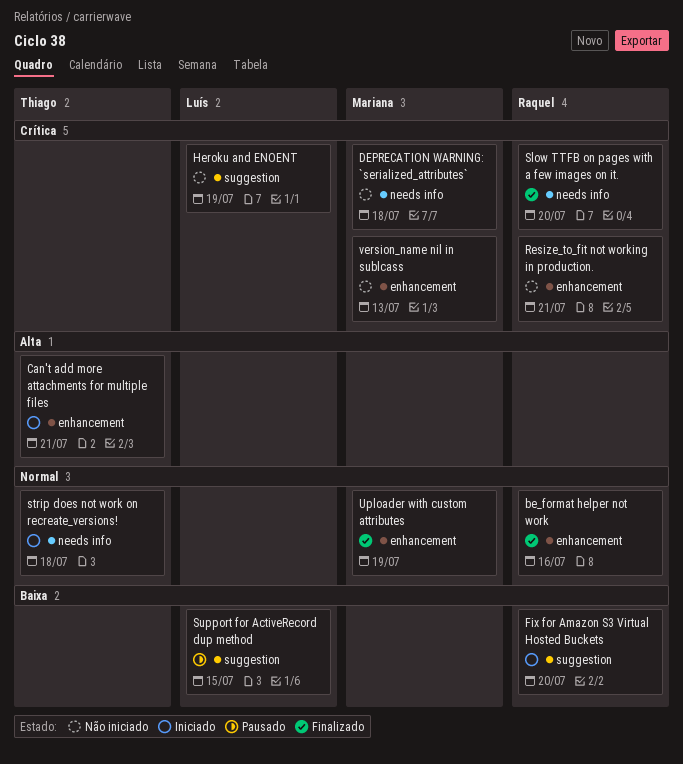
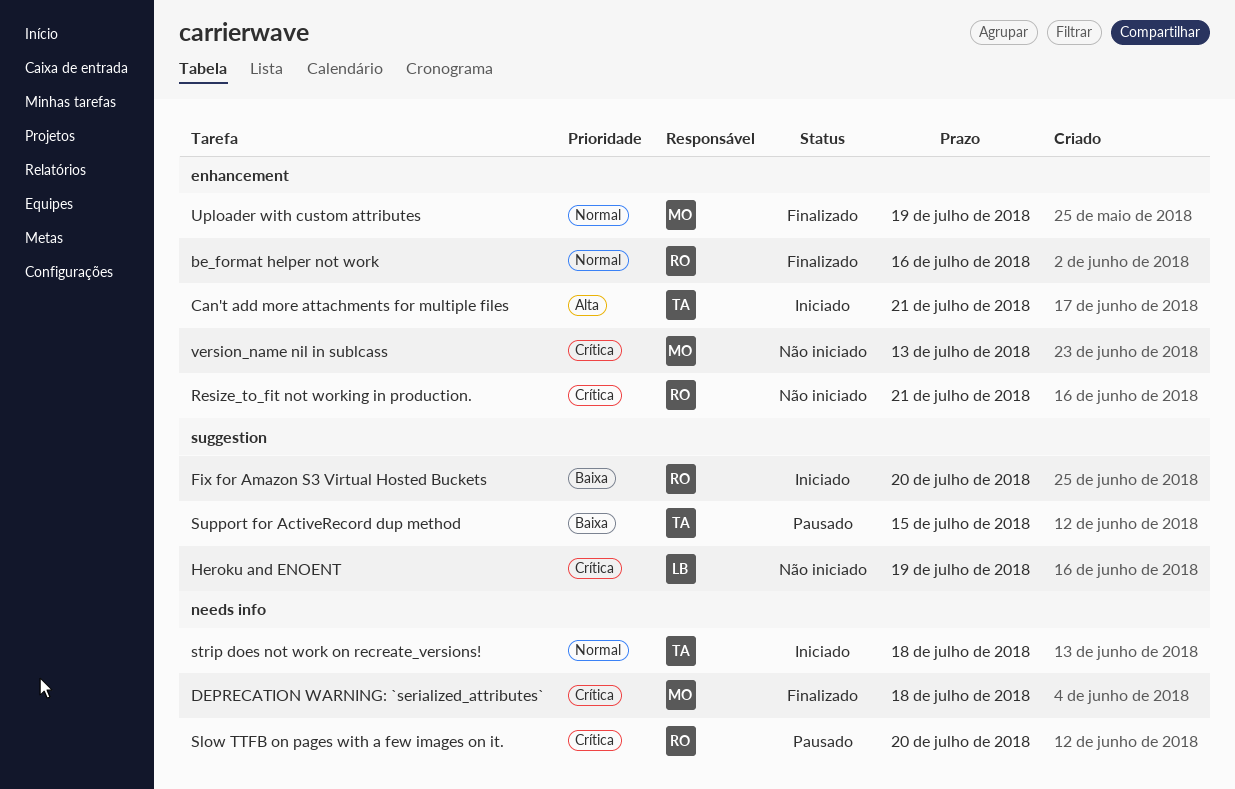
DEPRECATION WARNING: `serialized_attributes`, status: Não iniciado -> Finalizado
Slow TTFB on pages with a few images on it., status: Finalizado -> Pausado
Support for ActiveRecord dup method, owner: Luís -> Thiago

